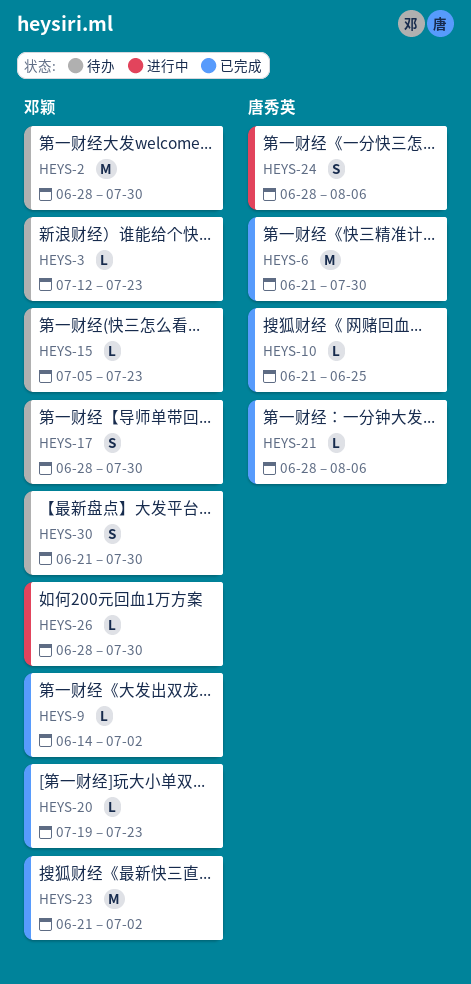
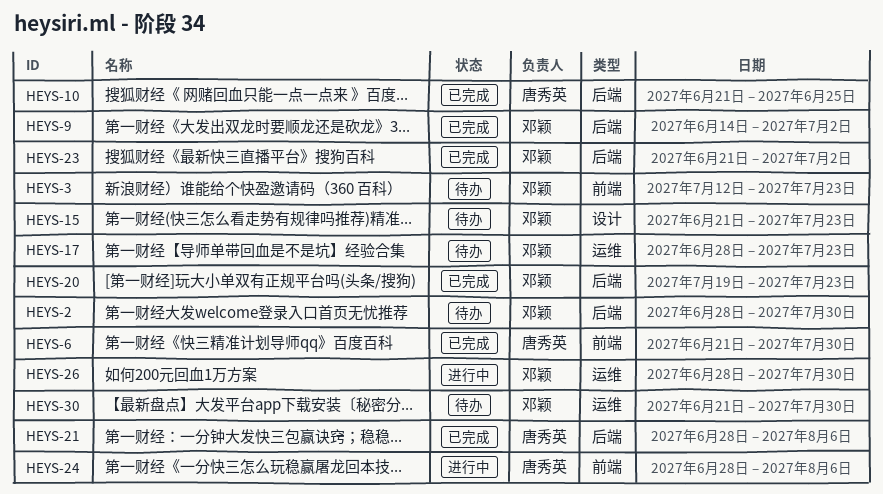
HEYS-15, start: Jul 5 -> Jun 21
HEYS-17, due: Jul 30 -> Jul 23

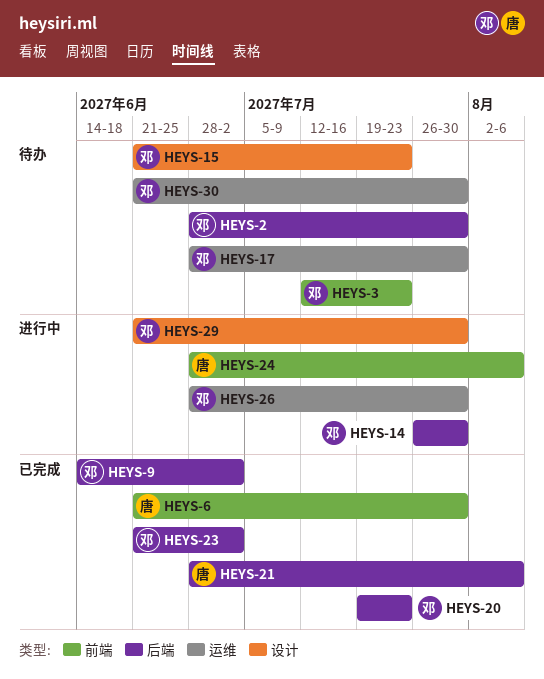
HEYS-10: present -> none
HEYS-14: none -> present
HEYS-17, due: Jul 23 -> Jul 30
HEYS-29: none -> present

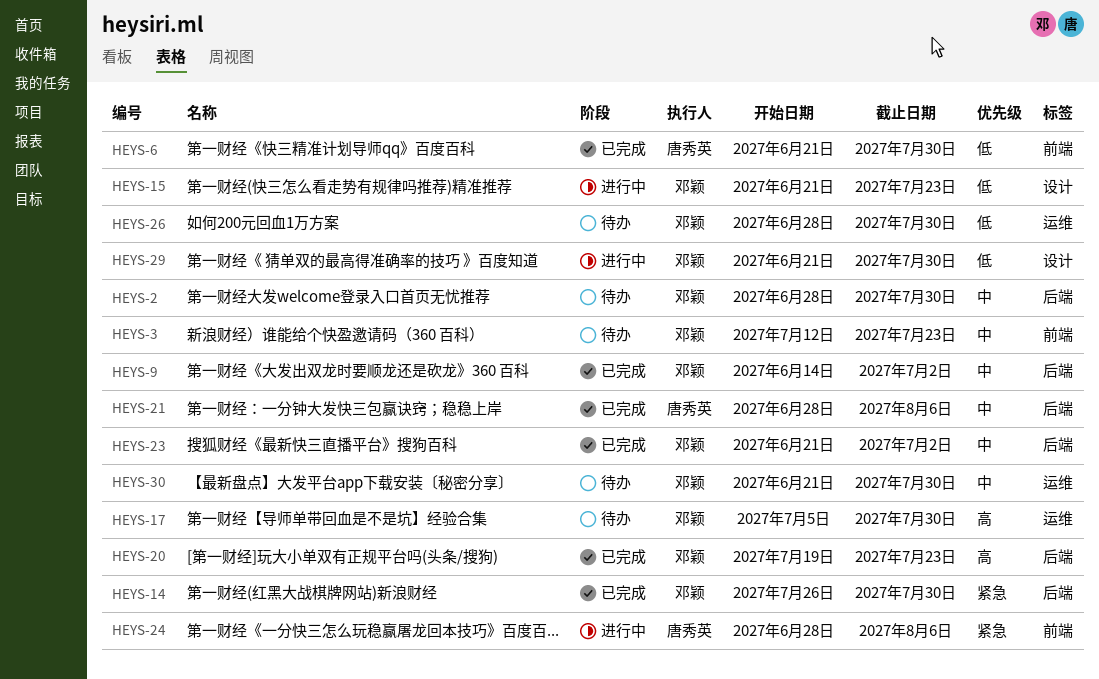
HEYS-14, status: 进行中 -> 已完成
HEYS-15, status: 待办 -> 进行中
HEYS-17, start: Jun 28 -> Jul 5
HEYS-26, status: 进行中 -> 待办

